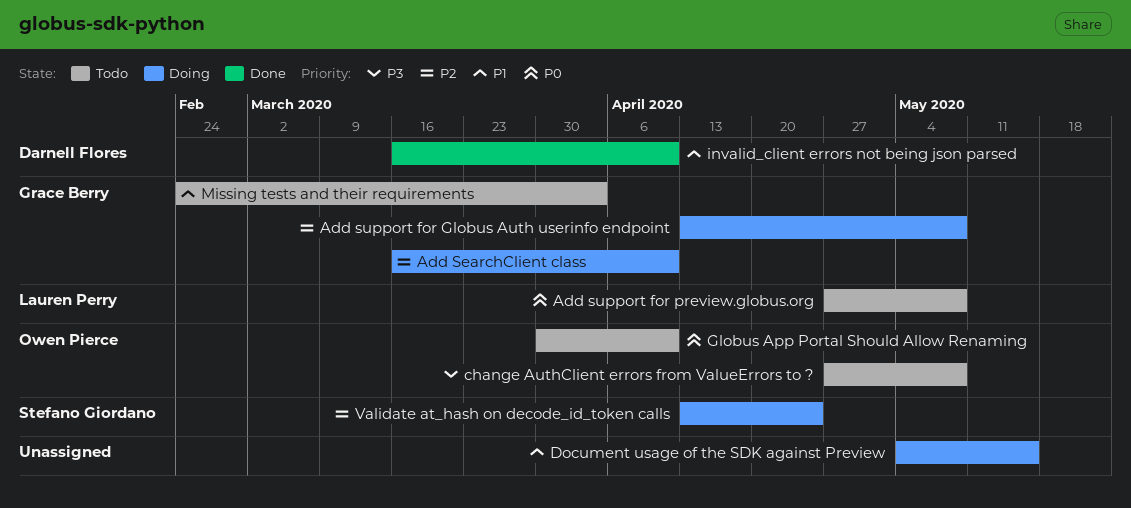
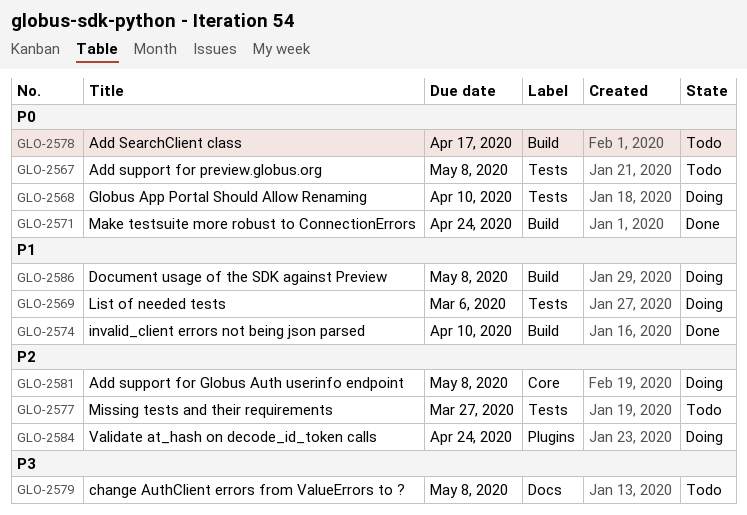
Add SearchClient class, status: Doing -> Todo
Add SearchClient class, priority: P2 -> P0
Add SearchClient class, due: Apr 10 -> Apr 17
Document usage of the SDK against Preview, due: May 15 -> May 8
Globus App Portal Should Allow Renaming, status: Todo -> Doing
List of needed tests: none -> present
Make testsuite more robust to ConnectionErrors: none -> present
Missing tests and their requirements, priority: P1 -> P2
Missing tests and their requirements, due: Apr 3 -> Mar 27

